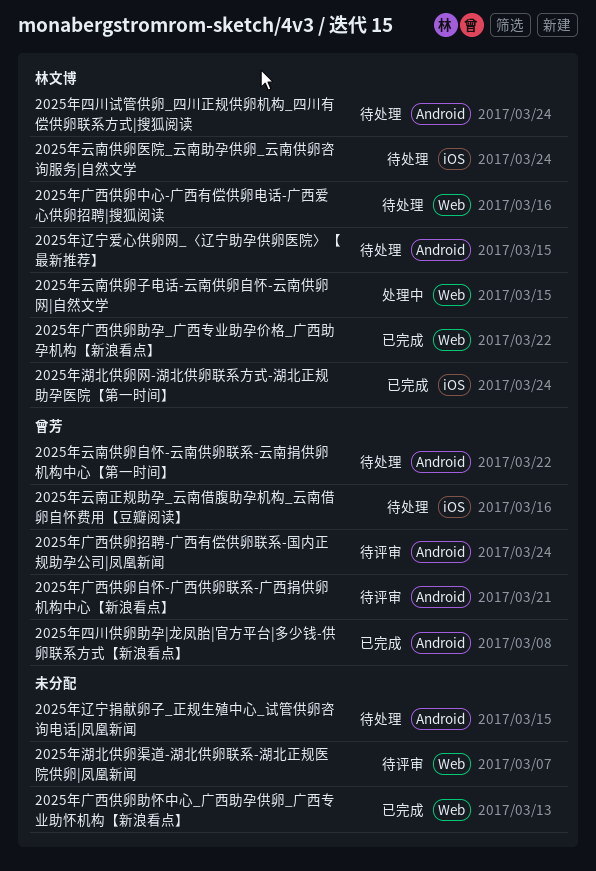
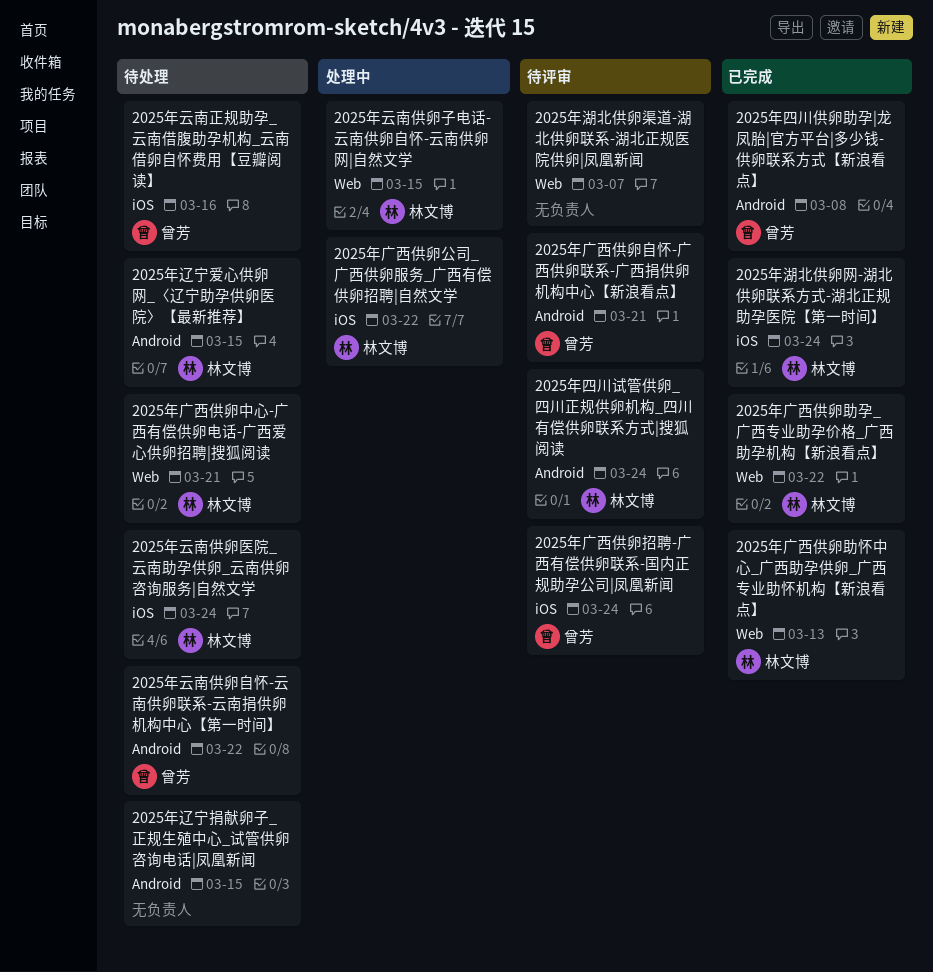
2025年四川试管供卵_四川正规供卵机构_四川有偿供卵联系方式|搜狐阅读, status: 待处理 -> 待评审
2025年广西供卵中心-广西有偿供卵电话-广西爱心供卵招聘|搜狐阅读, due: Mar 16 -> Mar 21
2025年广西供卵公司_广西供卵服务_广西有偿供卵招聘|自然文学: none -> present
2025年广西供卵助怀中心_广西助孕供卵_广西专业助怀机构【新浪看点】, owner: none -> 林文博
2025年广西供卵招聘-广西有偿供卵联系-国内正规助孕公司|凤凰新闻, label: Android -> iOS

